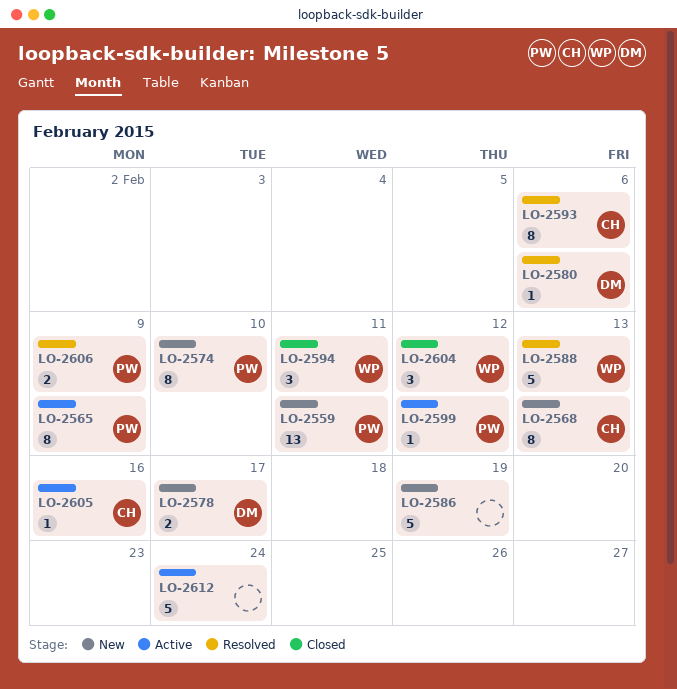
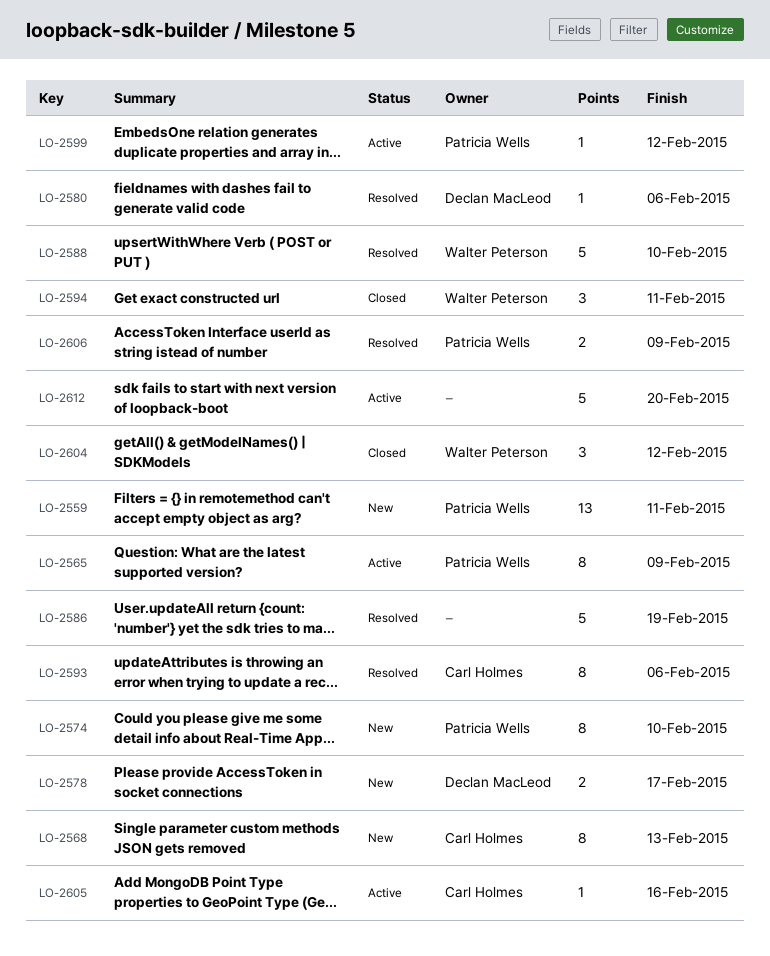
LO-2586, status: New -> Resolved
LO-2588, due: Feb 13 -> Feb 10
LO-2612, due: Feb 24 -> Feb 20

